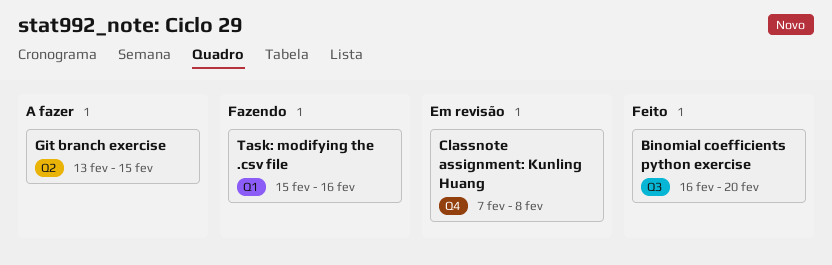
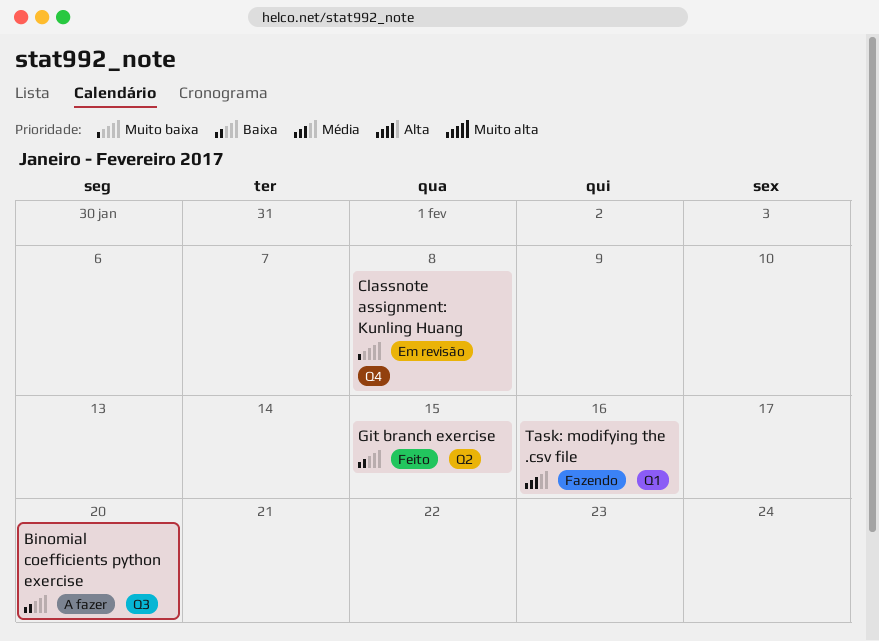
Binomial coefficients python exercise, status: Feito -> A fazer
Git branch exercise, status: A fazer -> Feito

